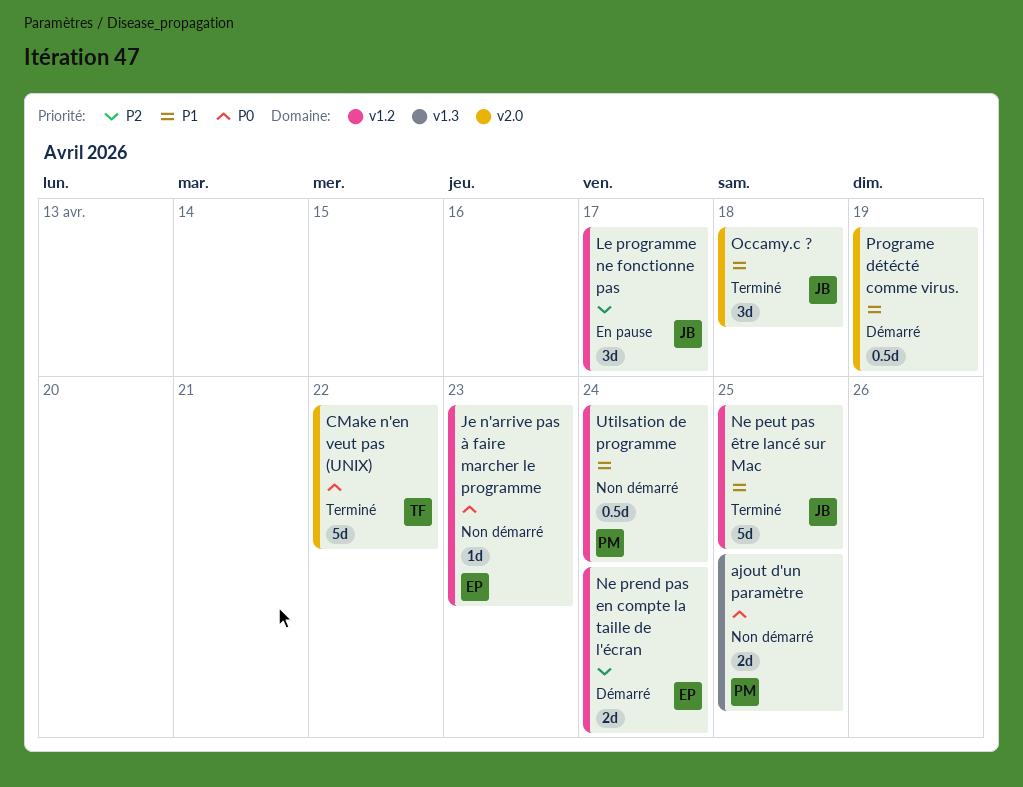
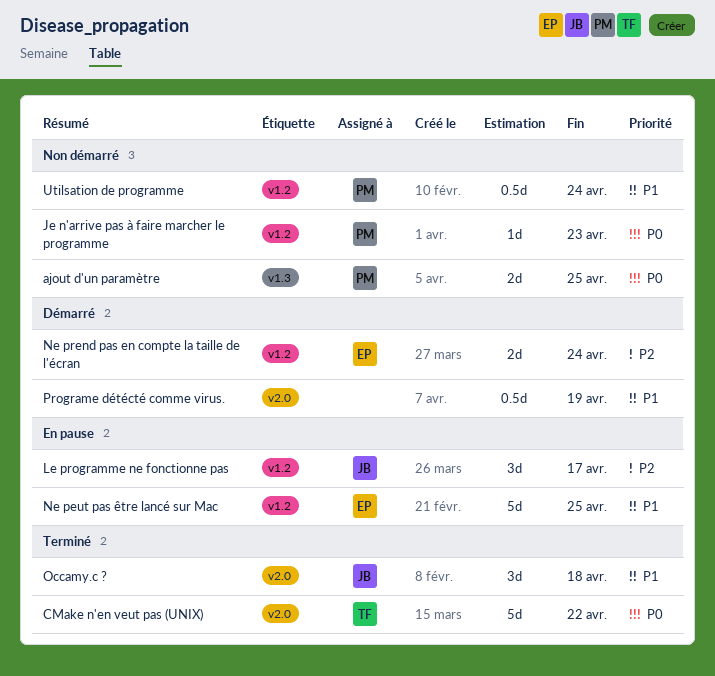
Je n'arrive pas à faire marcher le programme, owner: EP -> PM
Ne peut pas être lancé sur Mac, status: Terminé -> En pause
Ne peut pas être lancé sur Mac, owner: JB -> EP

